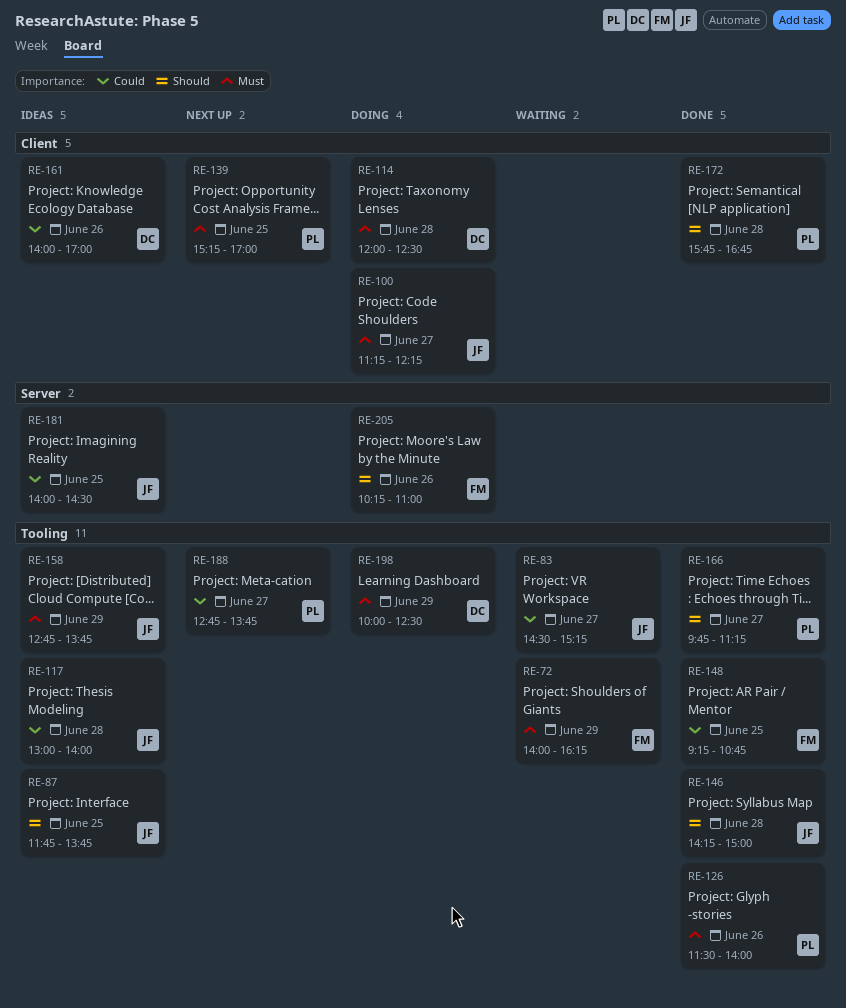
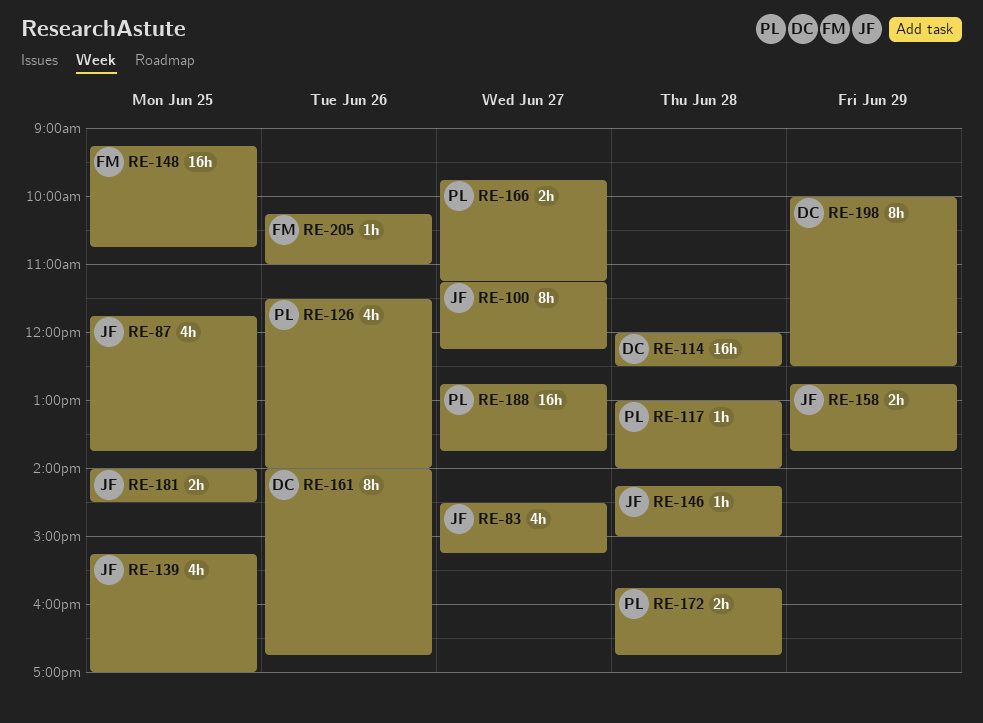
RE-72: present -> none
RE-117, owner: JF -> PL
RE-139, owner: PL -> JF
RE-161, ends: 17:00 -> 16:45

